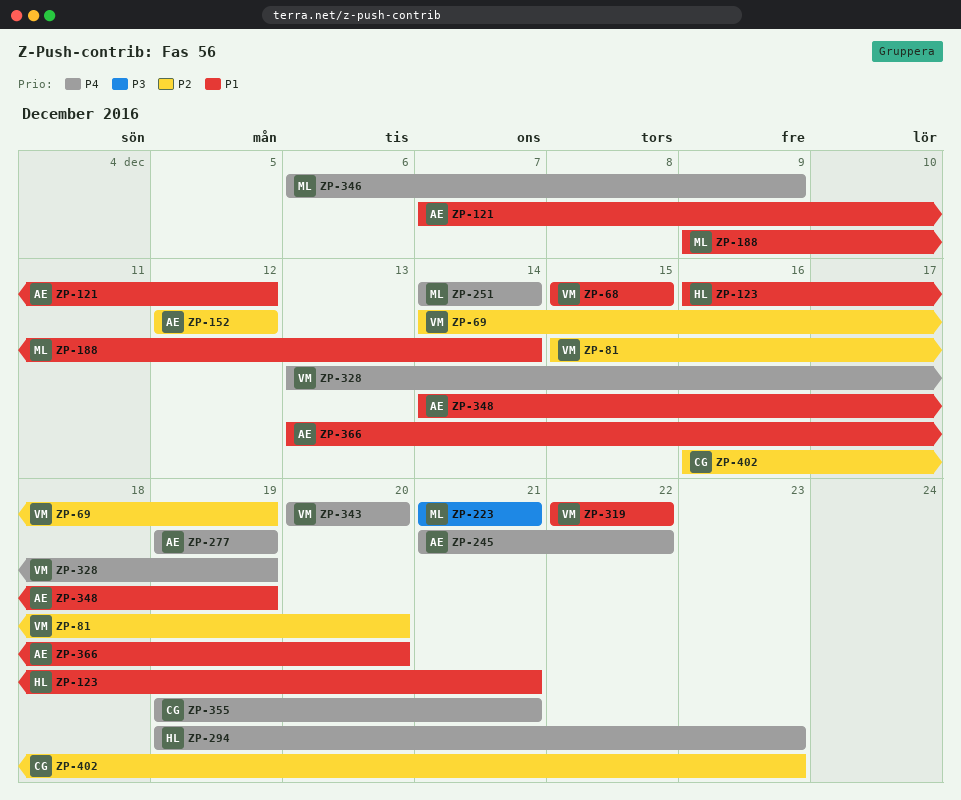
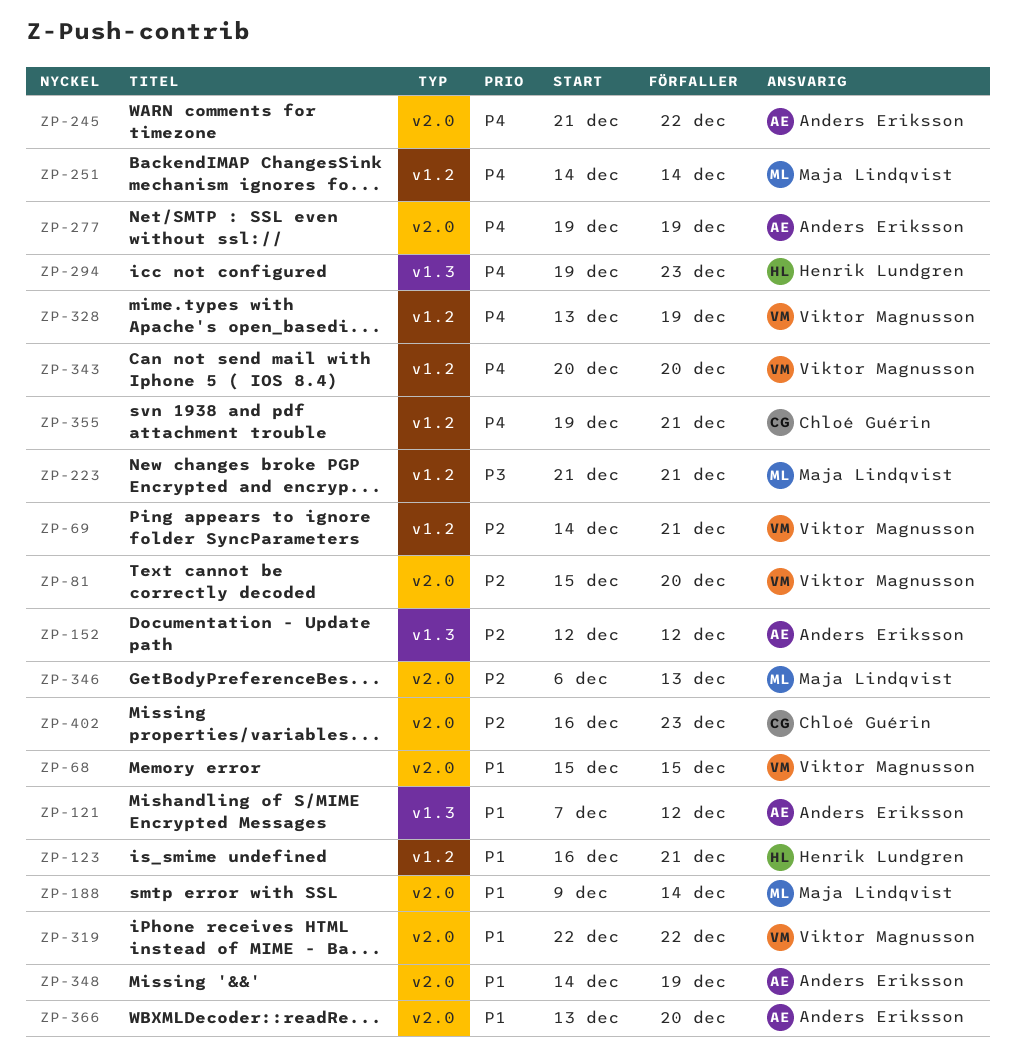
ZP-69, due: Dec 19 -> Dec 21
ZP-346, priority: P4 -> P2
ZP-346, due: Dec 9 -> Dec 13

